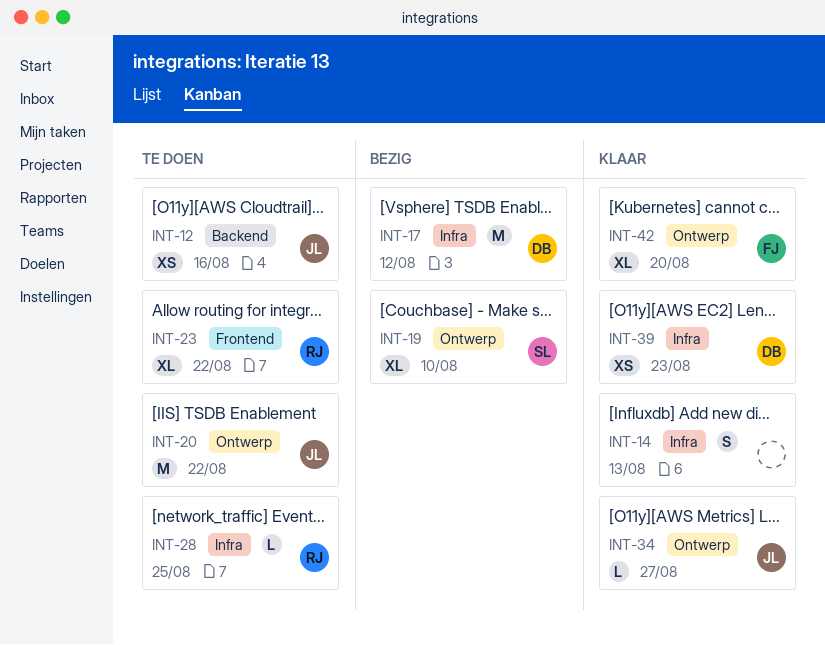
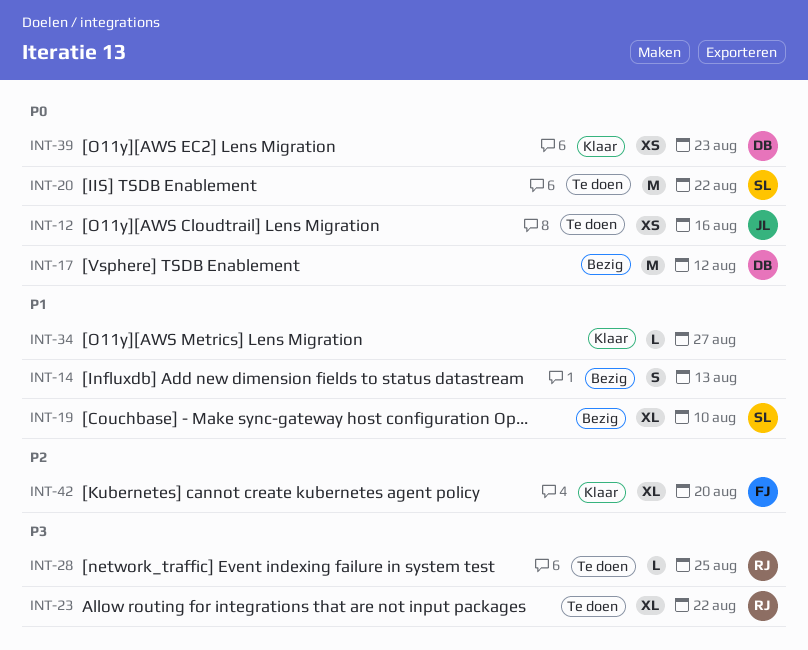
INT-14, status: Klaar -> Bezig
INT-20, owner: JL -> SL
INT-34, owner: JL -> none

